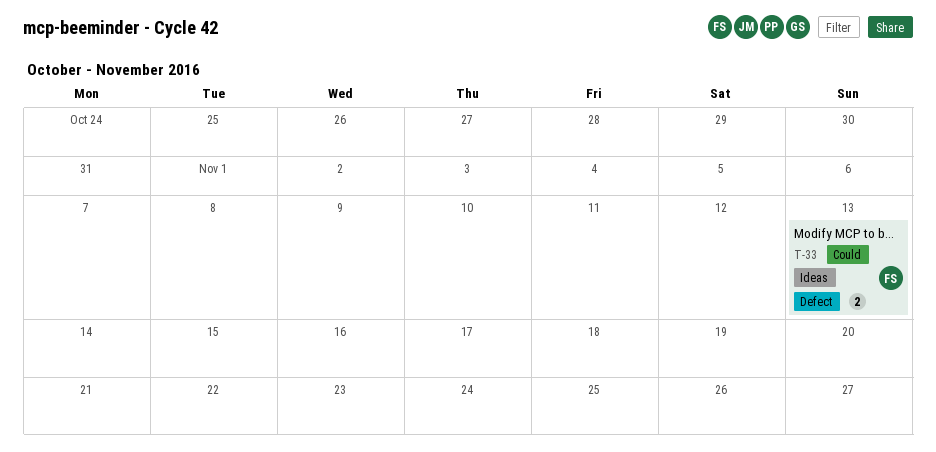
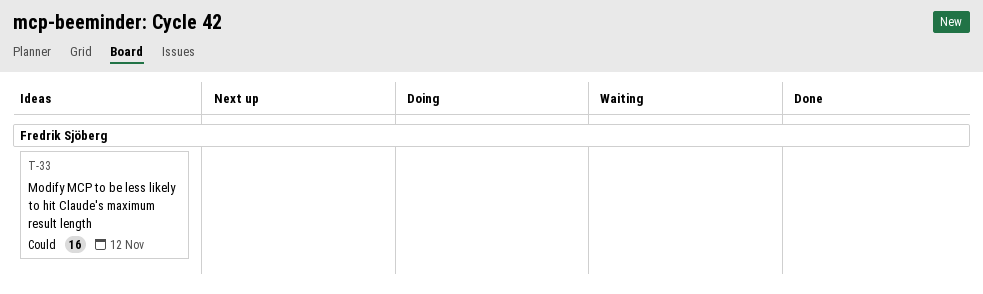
T-33, estimate: 2 -> 16
T-33, due: Nov 13 -> Nov 12

